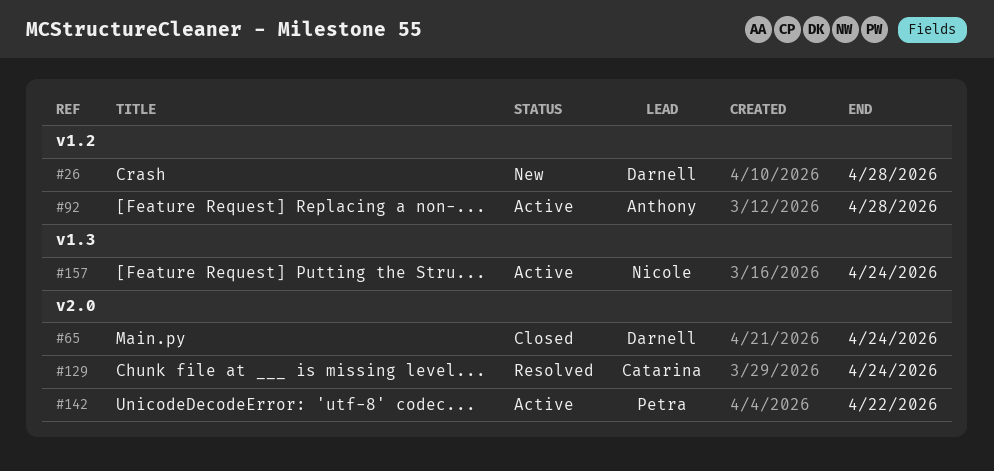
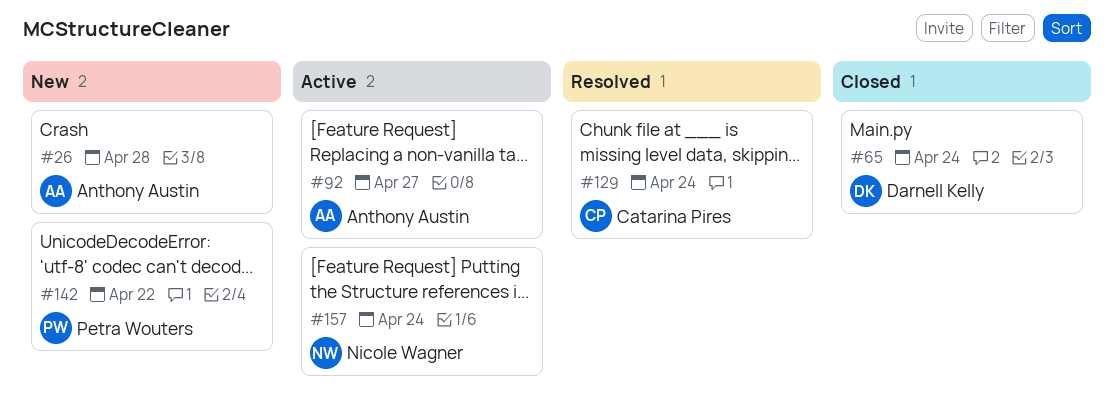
#26, owner: Darnell Kelly -> Anthony Austin
#92, due: Apr 28 -> Apr 27
#142, status: Active -> New

